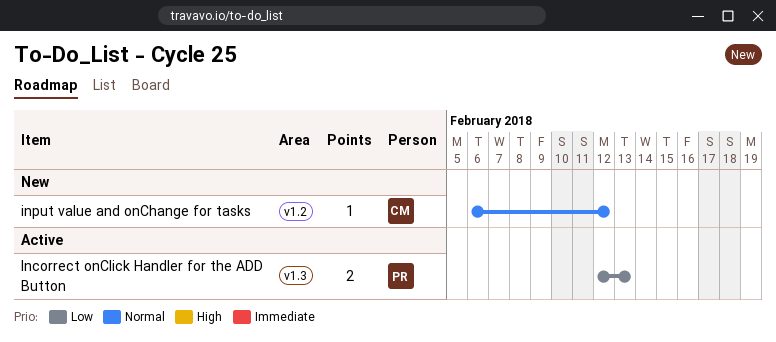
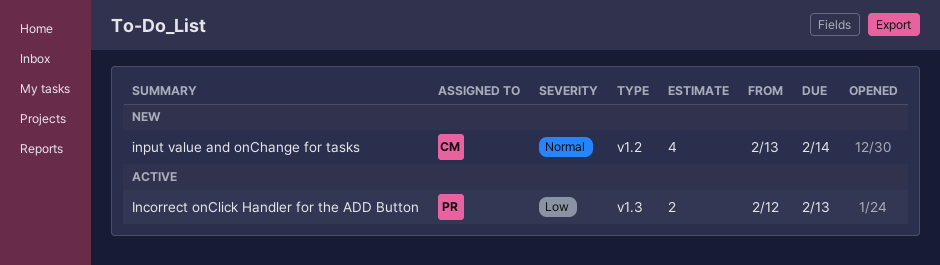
input value and onChange for tasks, estimate: 1 -> 4
input value and onChange for tasks, start: Feb 6 -> Feb 13
input value and onChange for tasks, due: Feb 12 -> Feb 14

